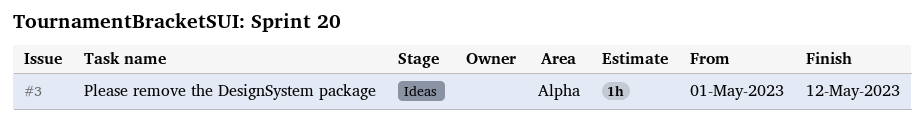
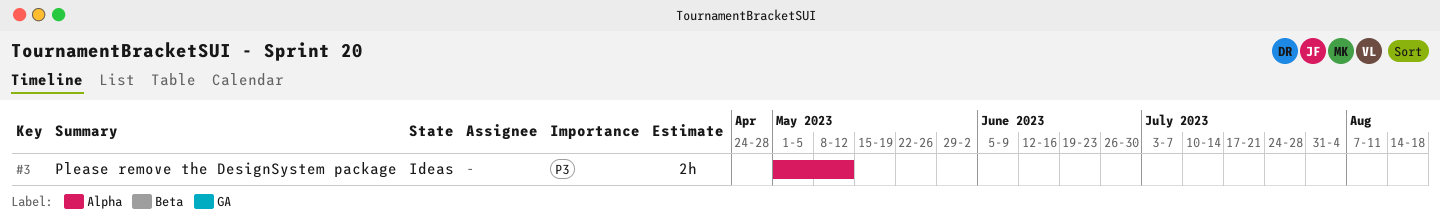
#3, estimate: 1h -> 2h

